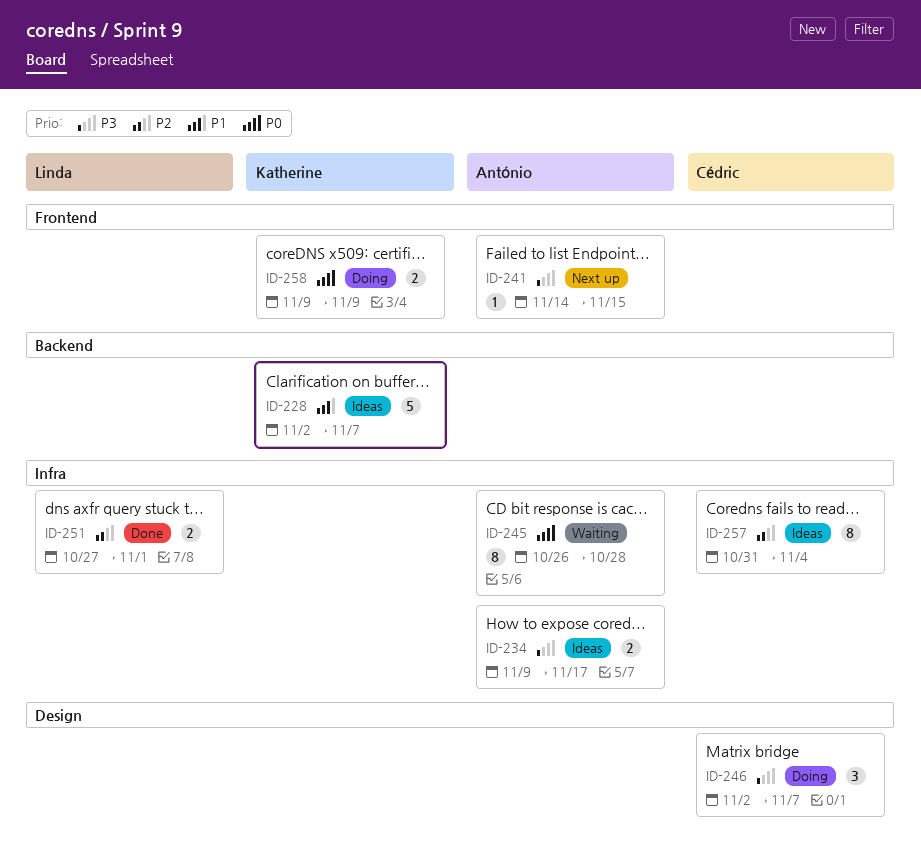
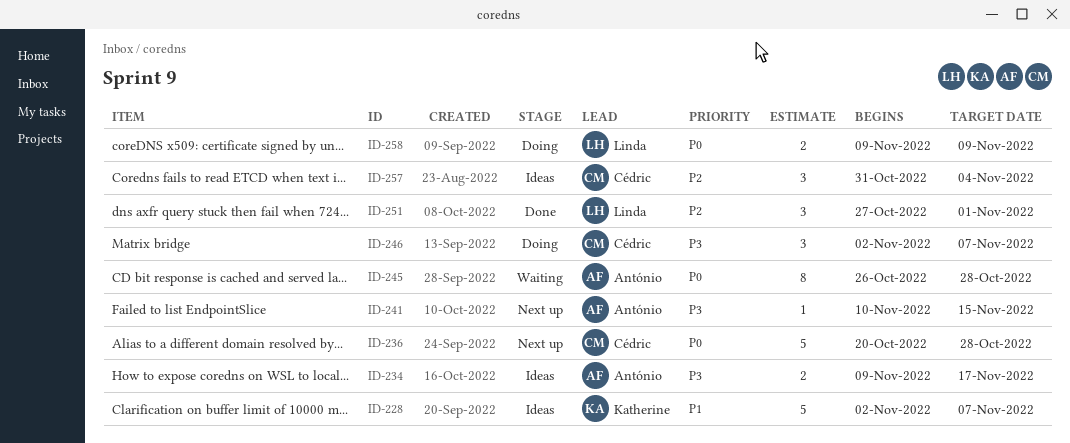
ID-236: none -> present
ID-241, start: Nov 14 -> Nov 10
ID-251, estimate: 2 -> 3
ID-257, estimate: 8 -> 3
ID-258, owner: Katherine -> Linda

